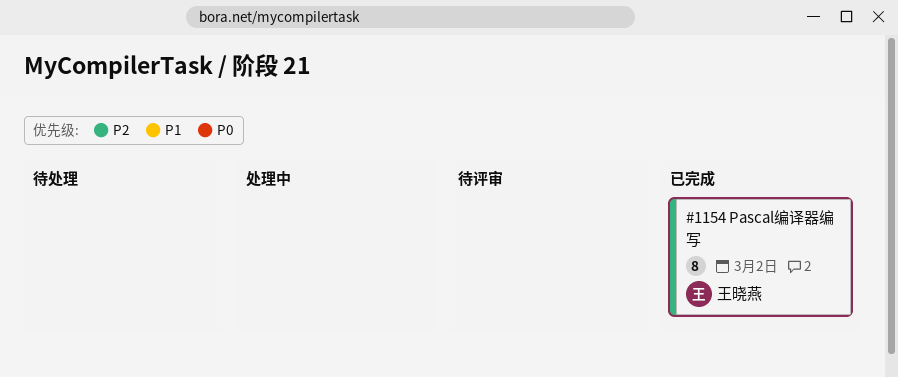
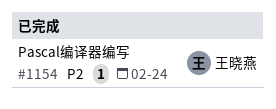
#1154, estimate: 8 -> 1
#1154, due: Mar 2 -> Feb 24

